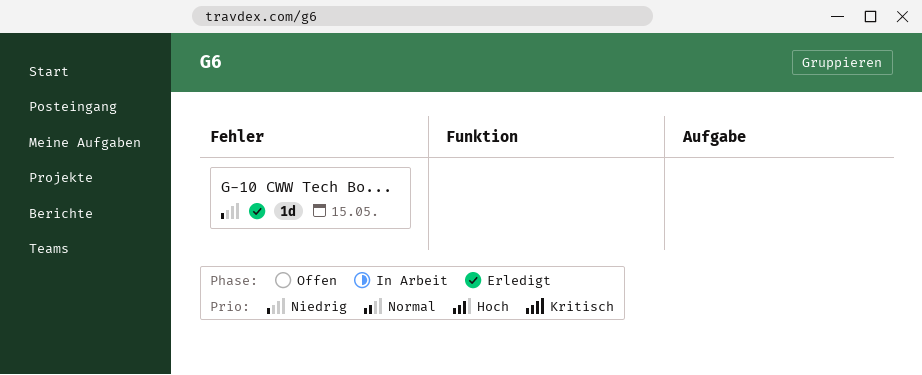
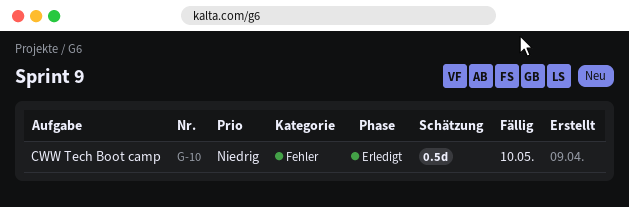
G-10, estimate: 1d -> 0.5d
G-10, due: May 15 -> May 10

